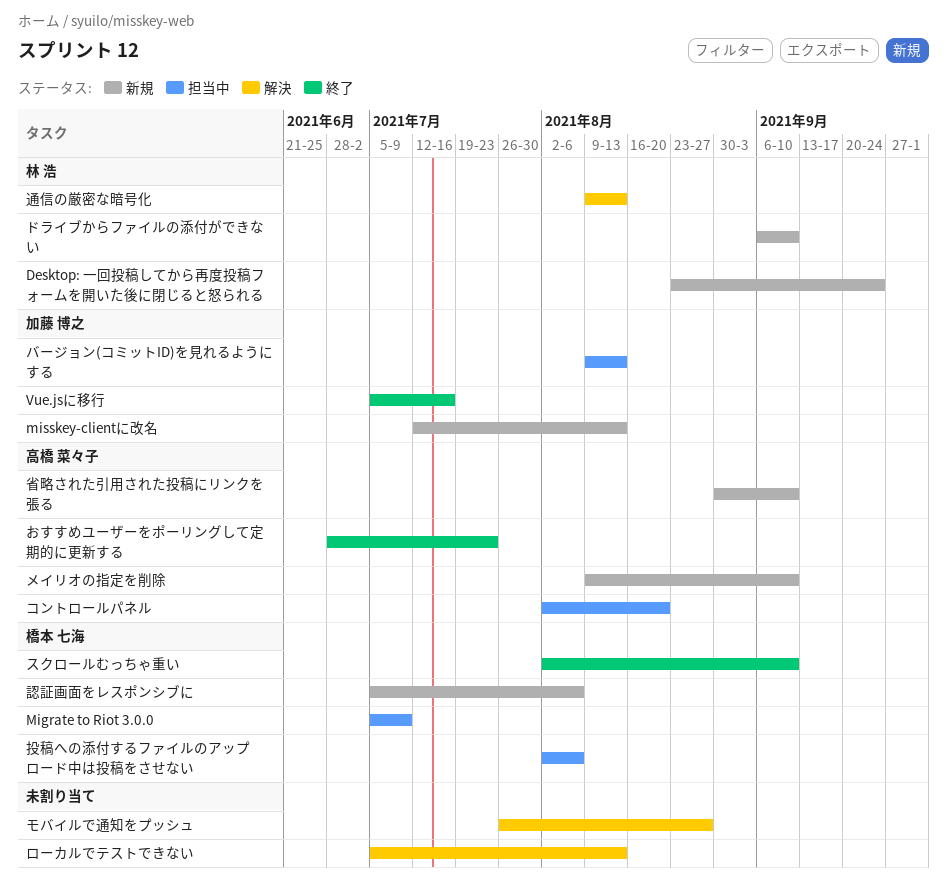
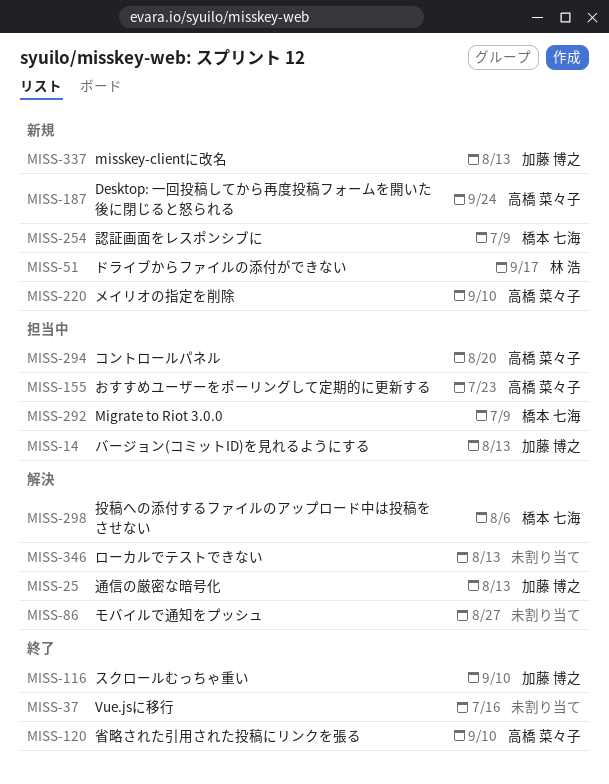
Desktop: 一回投稿してから再度投稿フォームを開いた後に閉じると怒られる, owner: 林 浩 -> 高橋 菜々子
Vue.jsに移行, owner: 加藤 博之 -> none
おすすめユーザーをポーリングして定期的に更新する, status: 終了 -> 担当中
スクロールむっちゃ重い, owner: 橋本 七海 -> 加藤 博之
ドライブからファイルの添付ができない, due: Sep 10 -> Sep 17
投稿への添付するファイルのアップロード中は投稿をさせない, status: 担当中 -> 解決
省略された引用された投稿にリンクを張る, status: 新規 -> 終了
認証画面をレスポンシブに, due: Aug 6 -> Jul 9
通信の厳密な暗号化, owner: 林 浩 -> 加藤 博之

